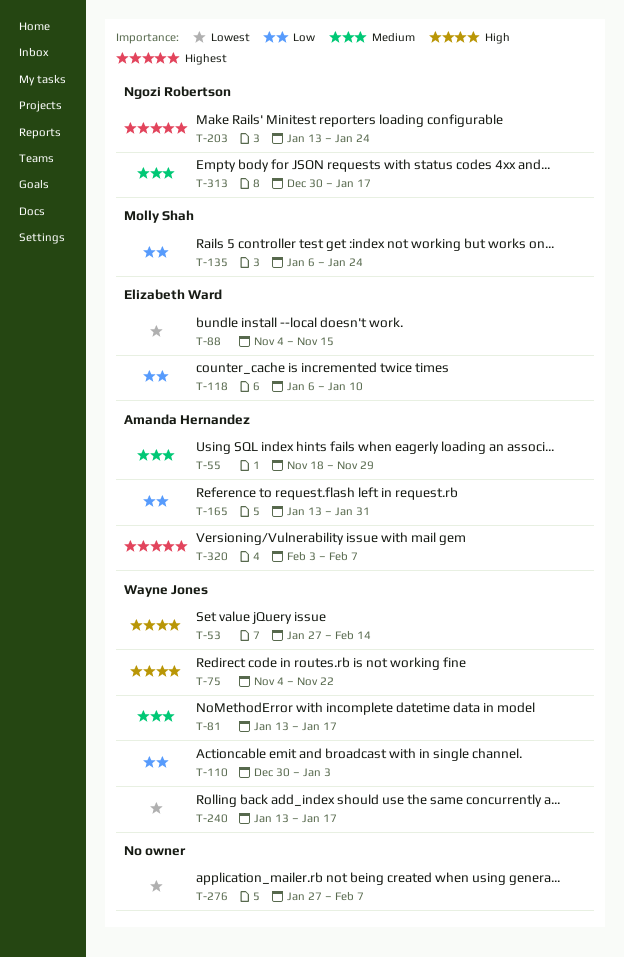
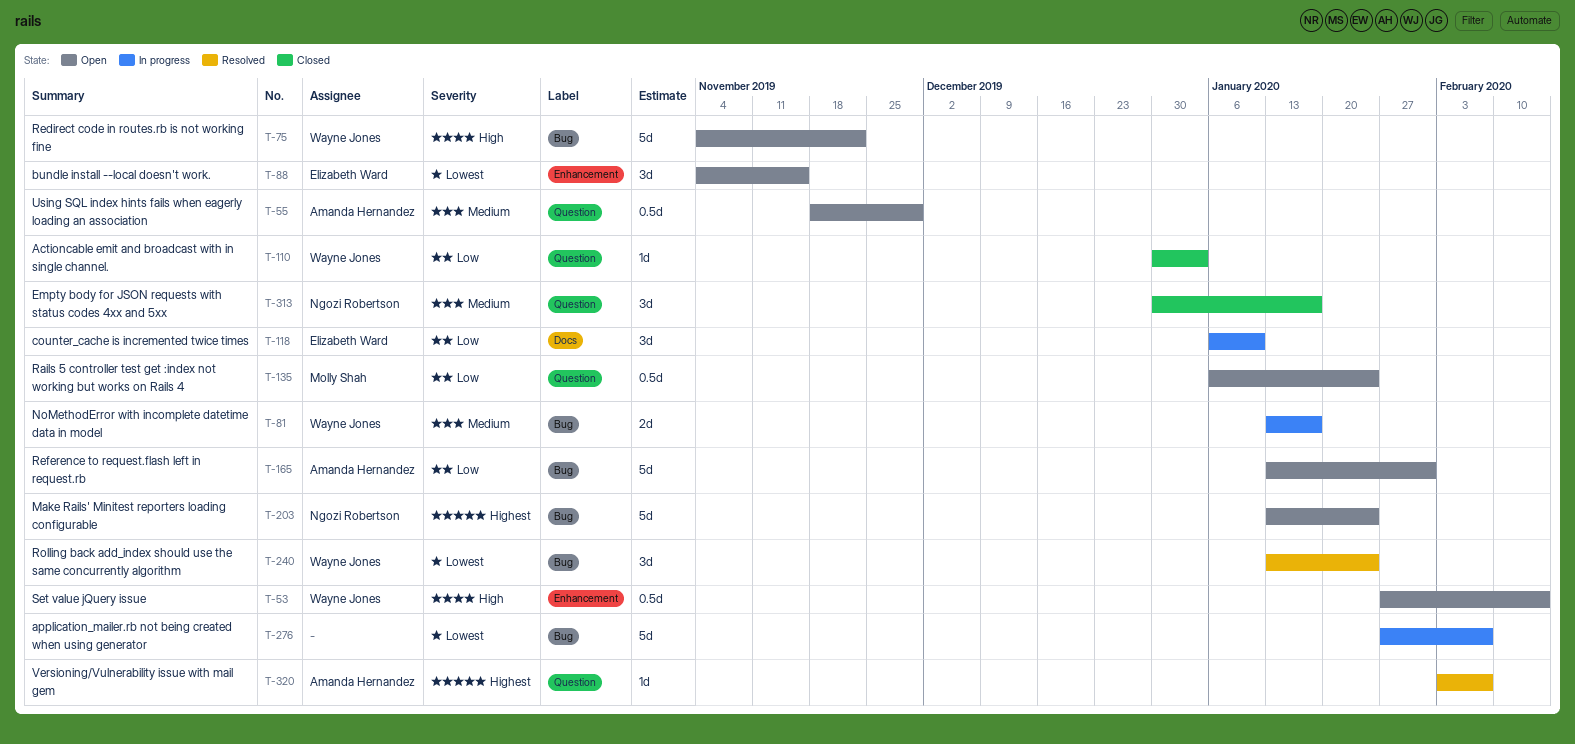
T-240, due: Jan 17 -> Jan 24

